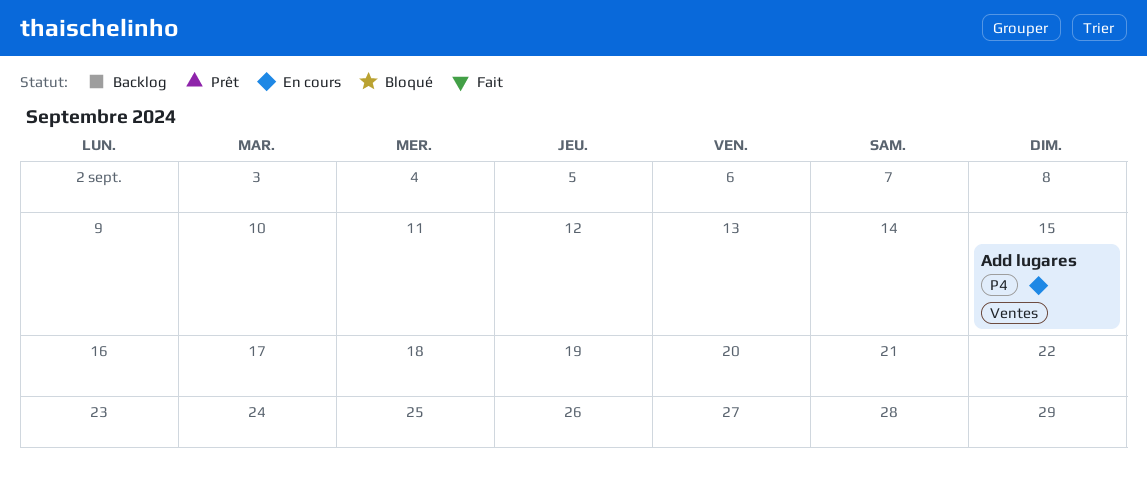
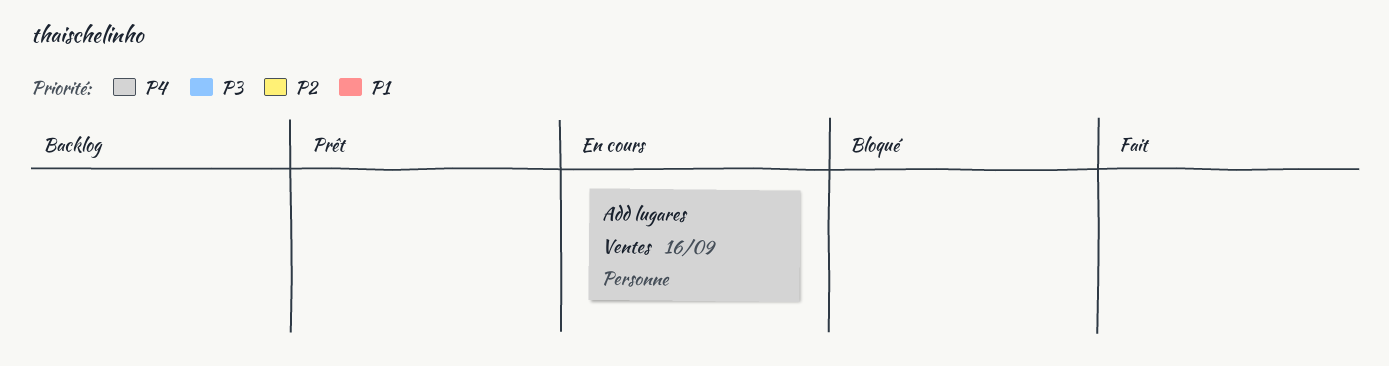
Add lugares, due: Sep 15 -> Sep 16

